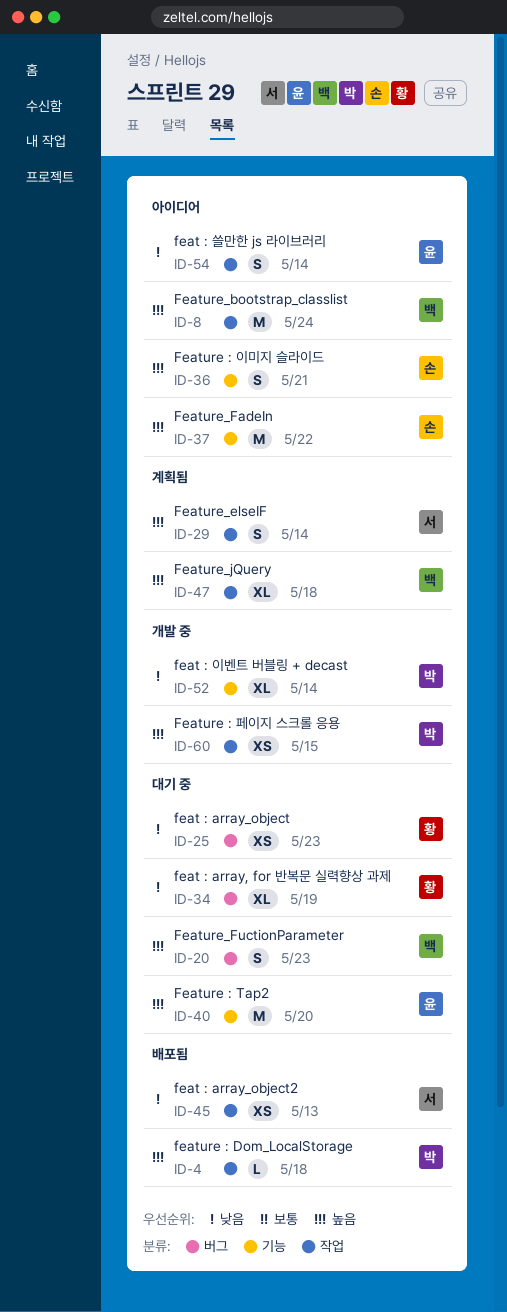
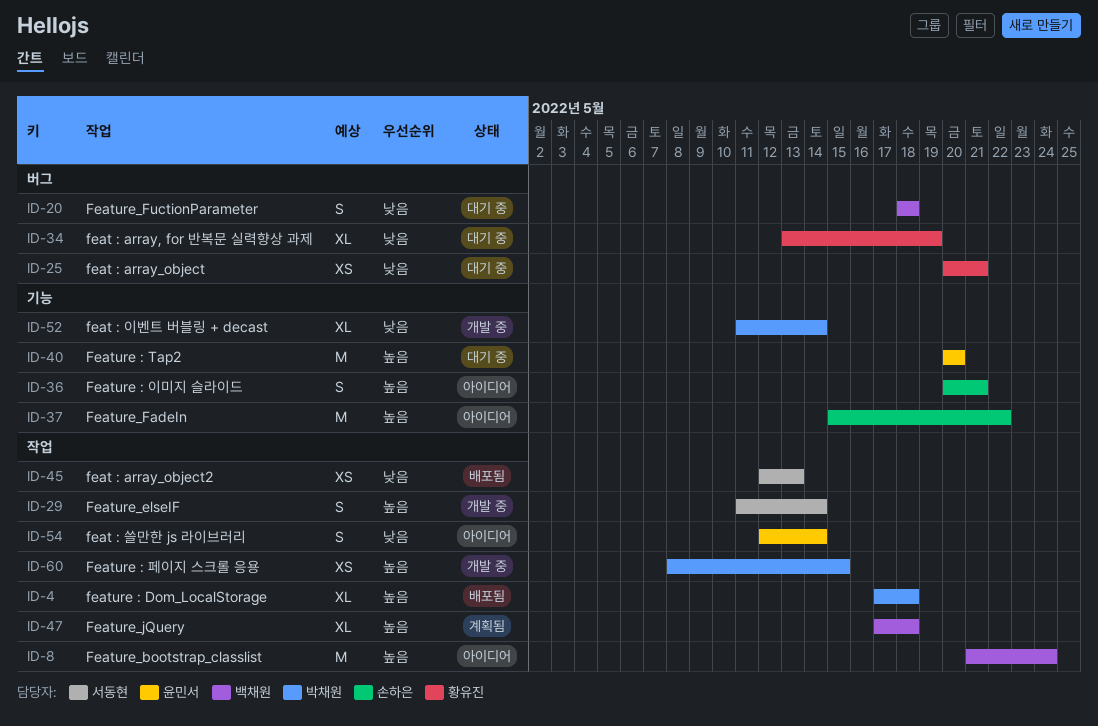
ID-4, estimate: L -> XL
ID-20, priority: 높음 -> 낮음
ID-20, due: May 23 -> May 18
ID-25, due: May 23 -> May 21
ID-29, status: 계획됨 -> 개발 중

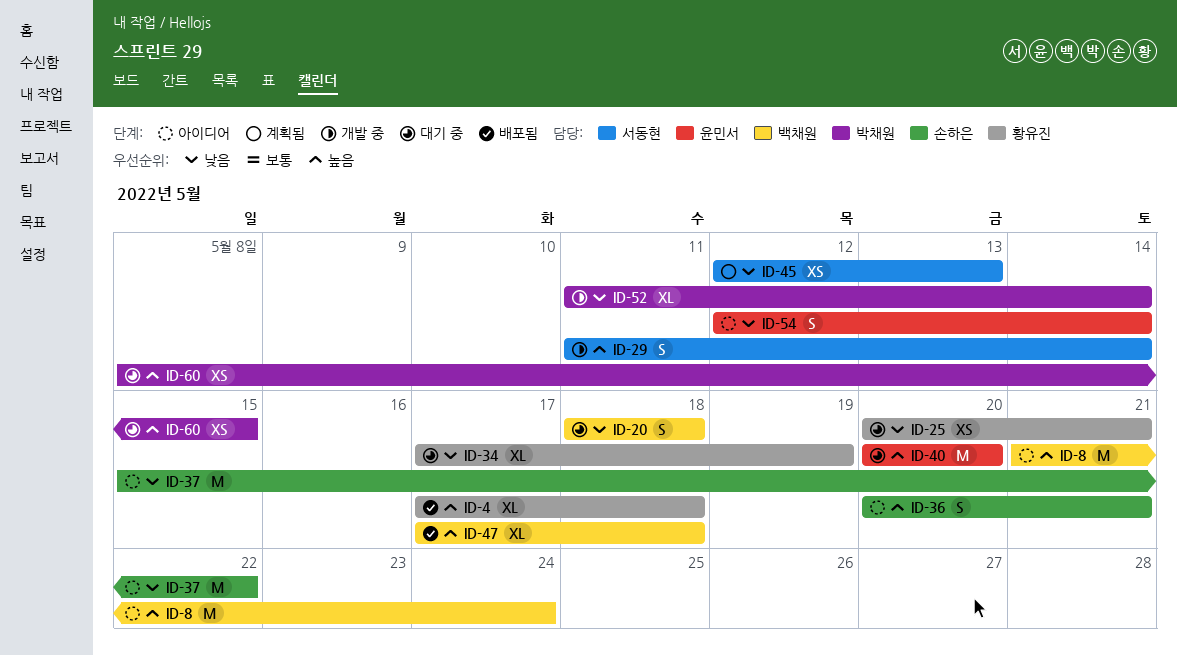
ID-4, owner: 박채원 -> 황유진
ID-34, start: May 13 -> May 17
ID-37, priority: 높음 -> 낮음
ID-45, status: 배포됨 -> 계획됨
ID-47, status: 계획됨 -> 배포됨
ID-60, status: 개발 중 -> 대기 중

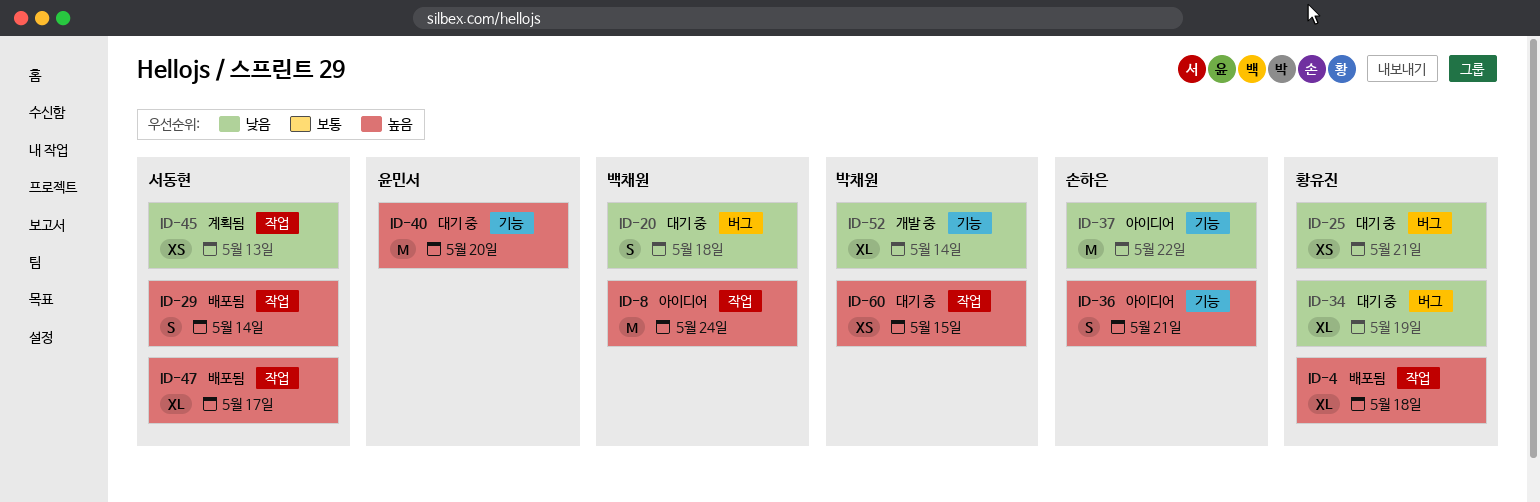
ID-29, status: 개발 중 -> 배포됨
ID-47, owner: 백채원 -> 서동현
ID-47, due: May 18 -> May 17
ID-54: present -> none

